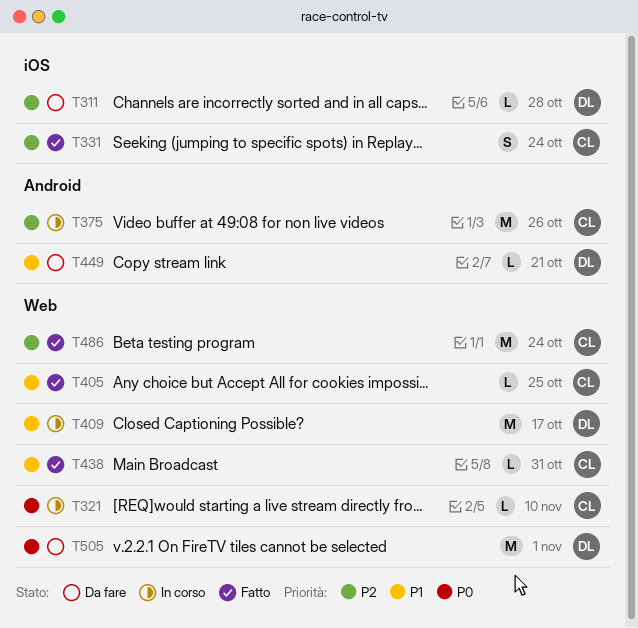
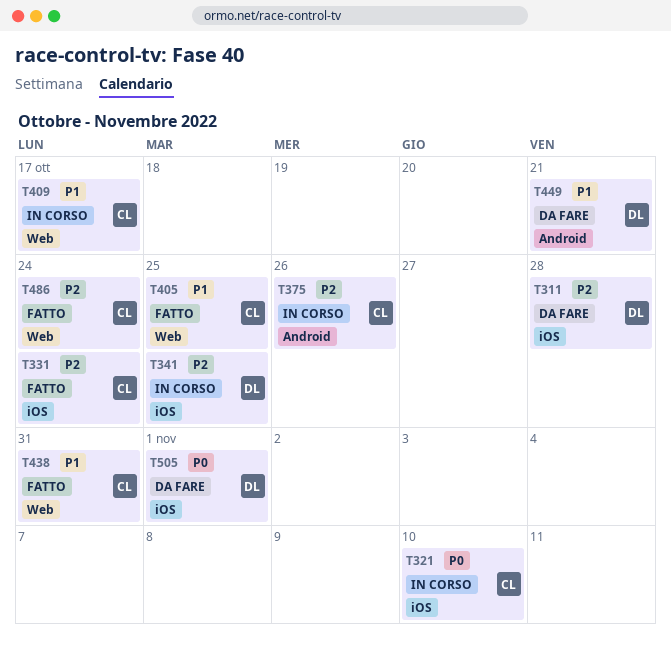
T321, label: Web -> iOS
T341: none -> present
T409, owner: DL -> CL
T505, label: Web -> iOS

